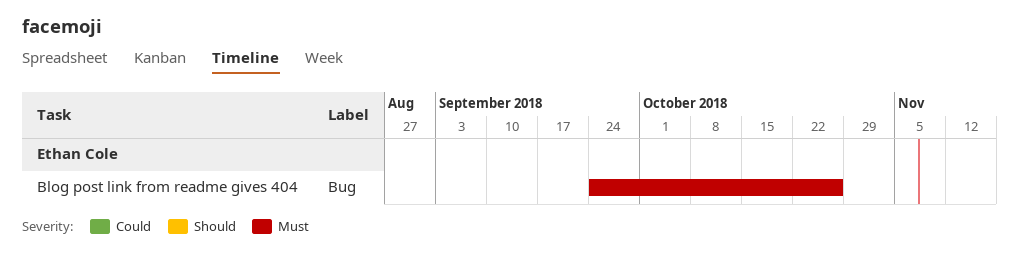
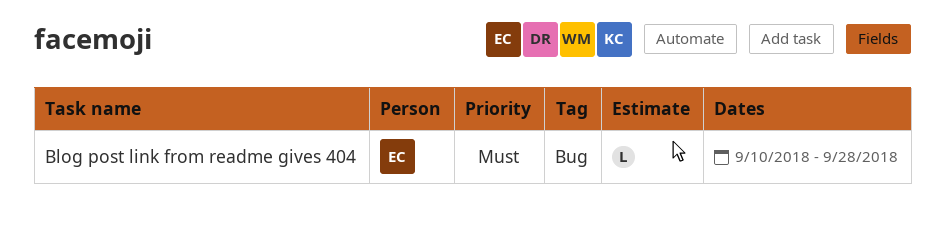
Blog post link from readme gives 404, start: Sep 24 -> Sep 10
Blog post link from readme gives 404, due: Oct 26 -> Sep 28

